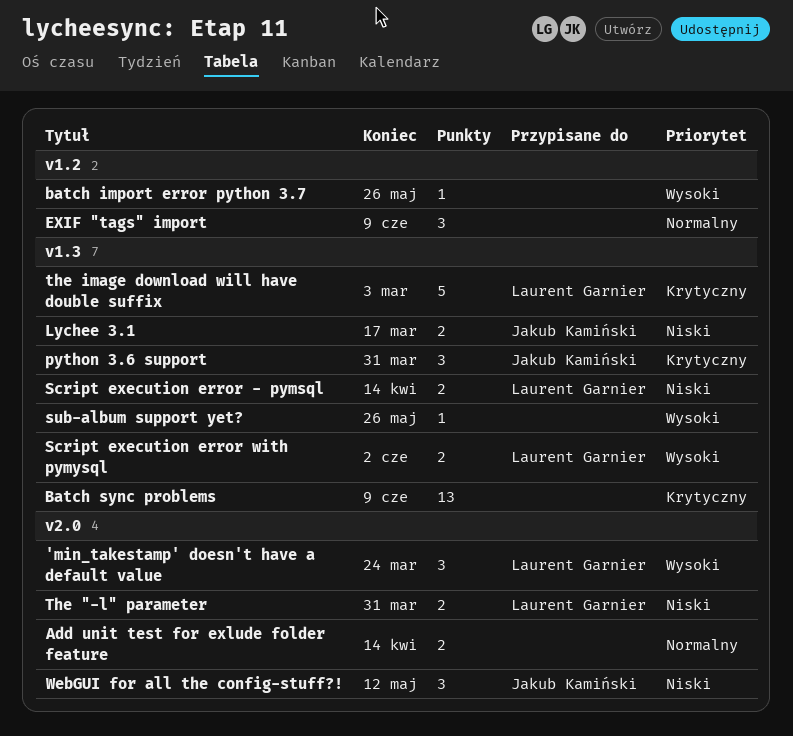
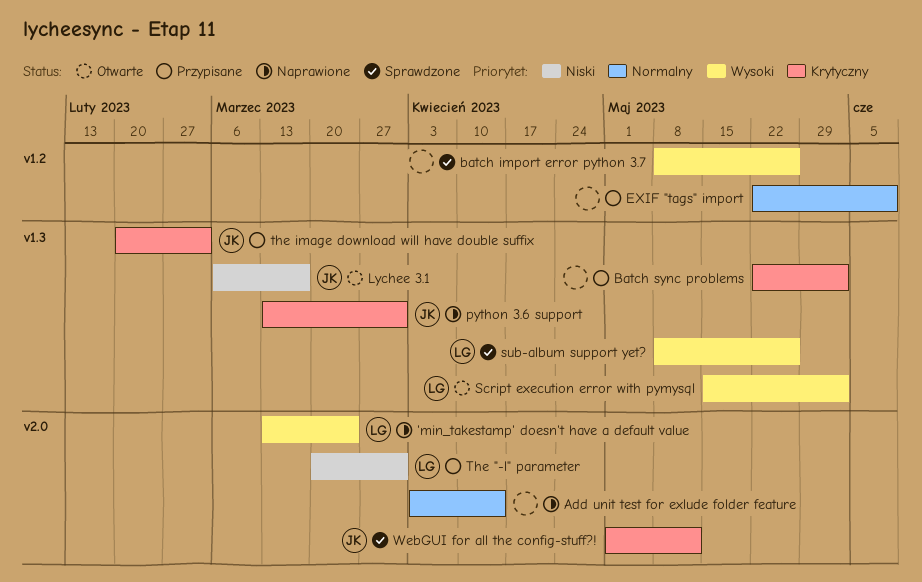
Batch sync problems, due: Jun 9 -> Jun 2
Script execution error - pymsql: present -> none
sub-album support yet?, owner: none -> Laurent Garnier
the image download will have double suffix, owner: Laurent Garnier -> Jakub Kamiński
WebGUI for all the config-stuff?!, priority: Niski -> Krytyczny

